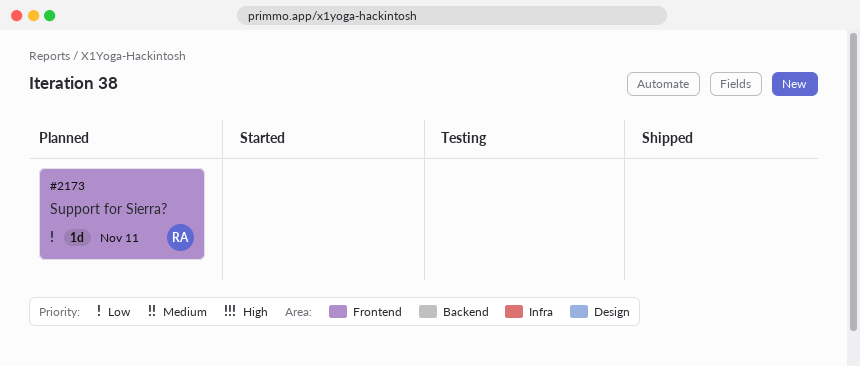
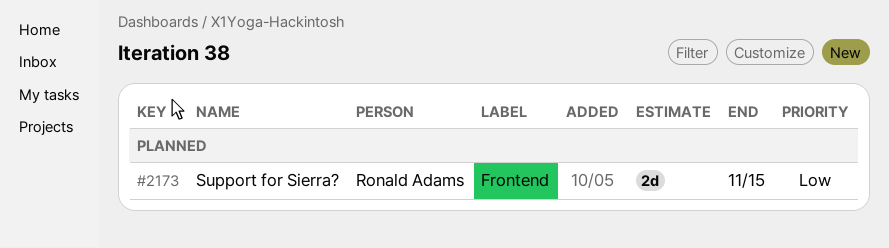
#2173, estimate: 1d -> 2d
#2173, due: Nov 11 -> Nov 15

